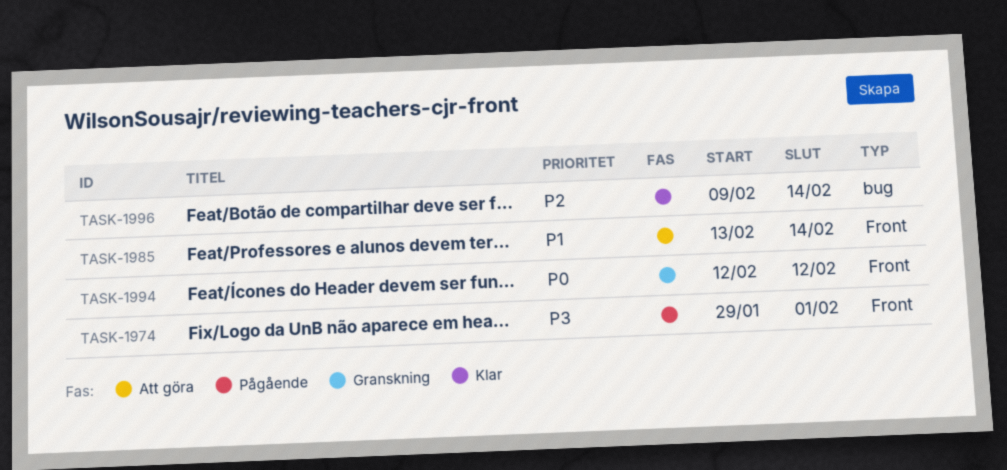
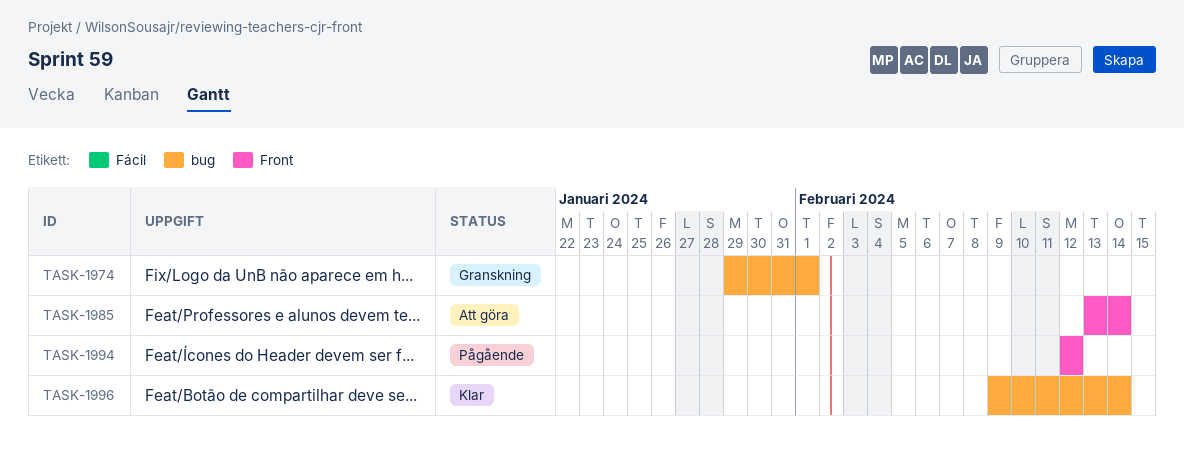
TASK-1974, status: Pågående -> Granskning
TASK-1974, label: Front -> bug
TASK-1994, status: Granskning -> Pågående

